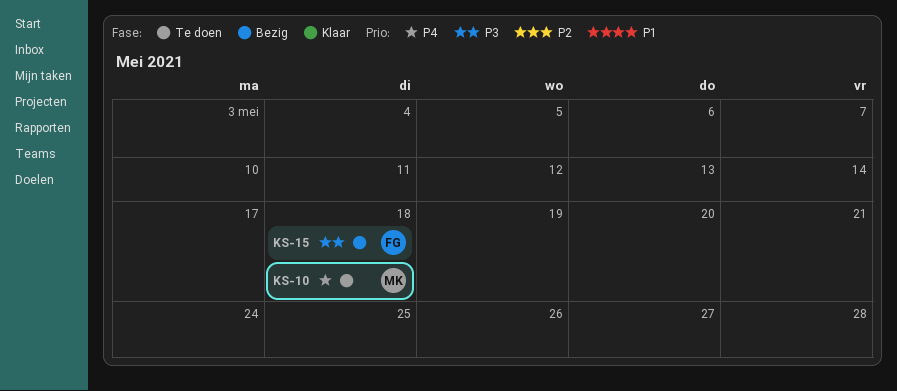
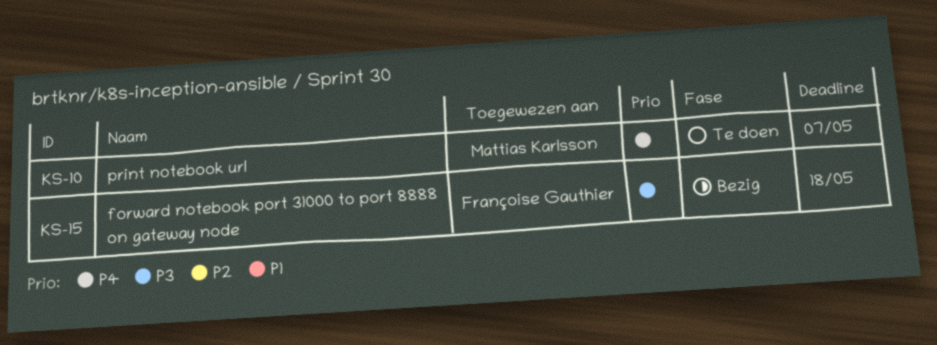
KS-10, due: May 18 -> May 7

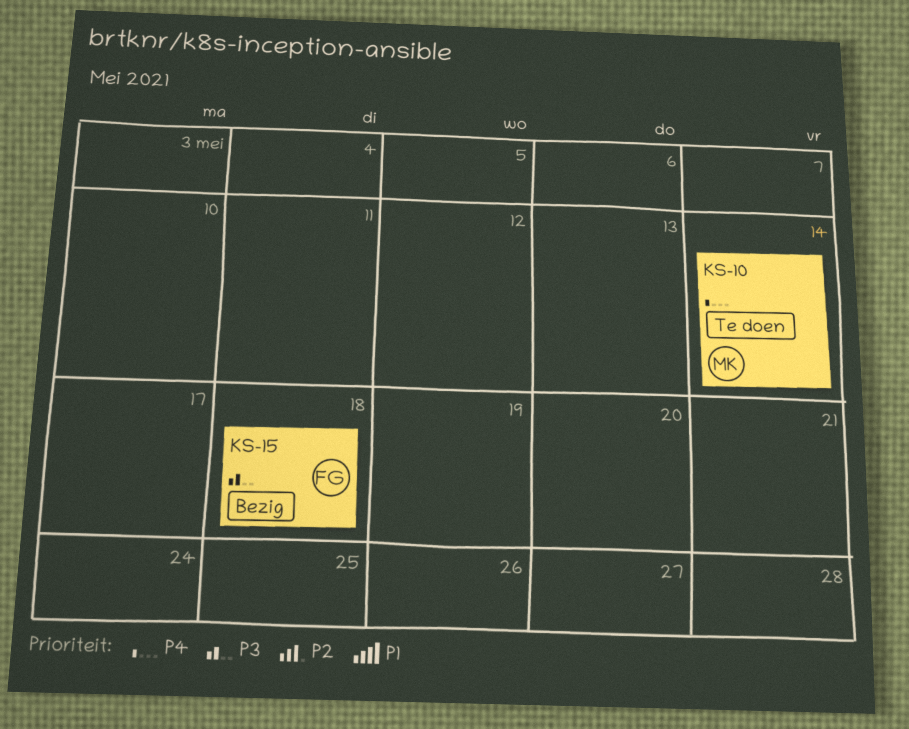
KS-10, due: May 7 -> May 14

